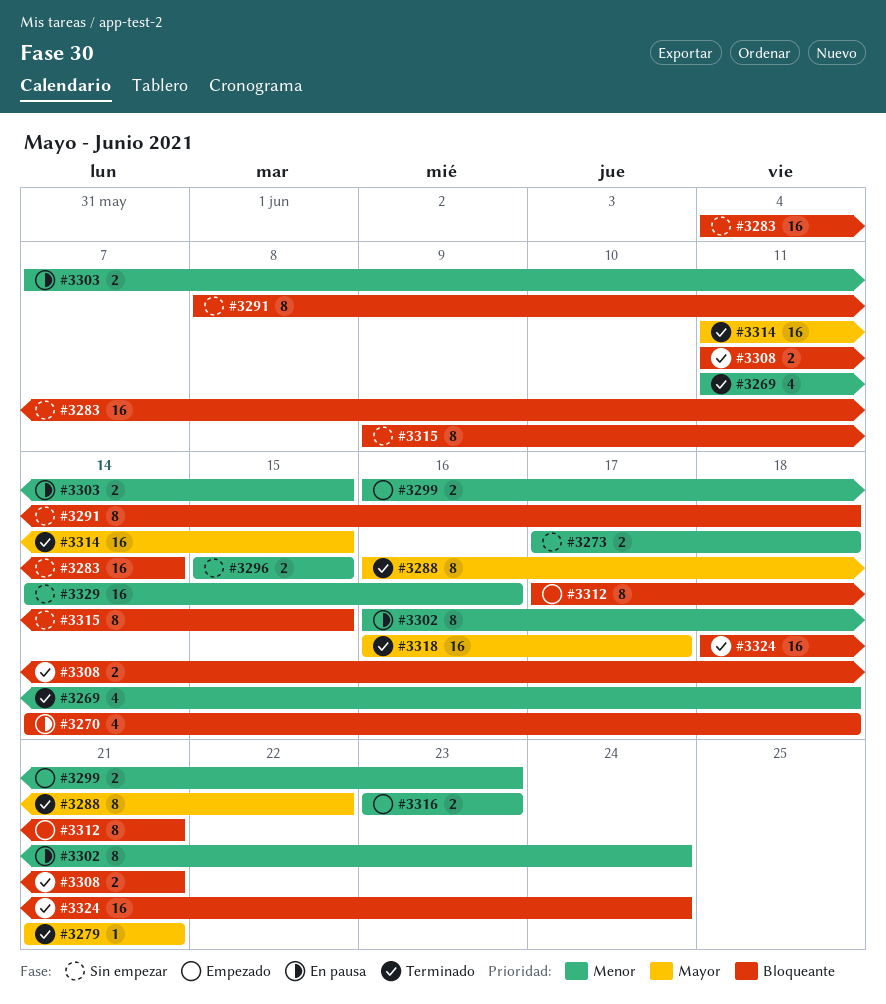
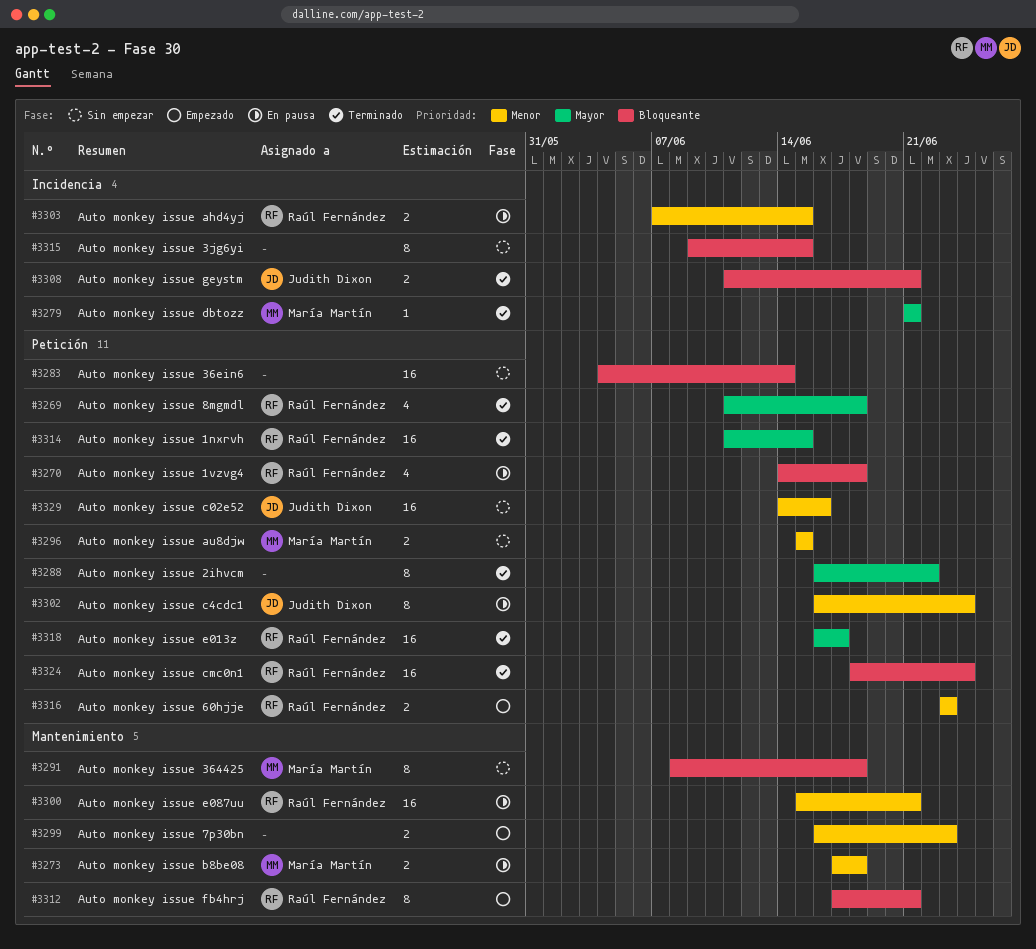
#3269, priority: Menor -> Mayor
#3273, status: Sin empezar -> En pausa
#3300: none -> present

